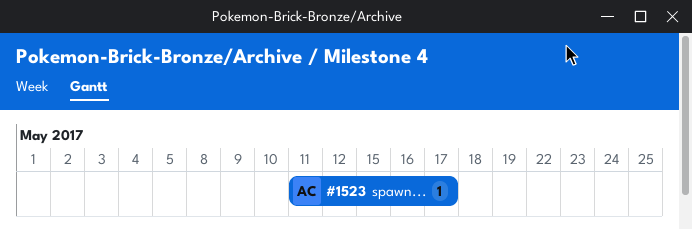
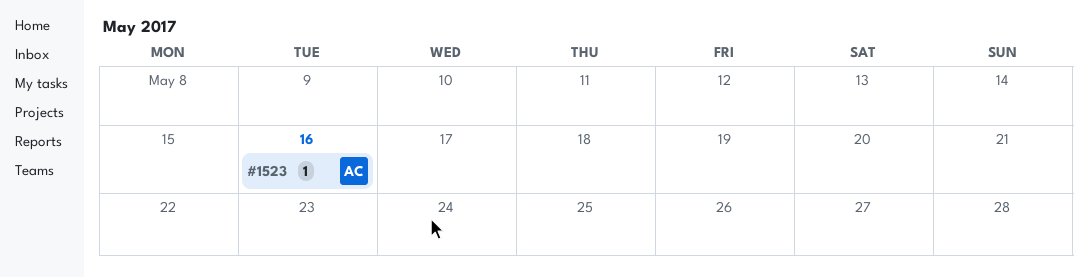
#1523, due: May 17 -> May 16

